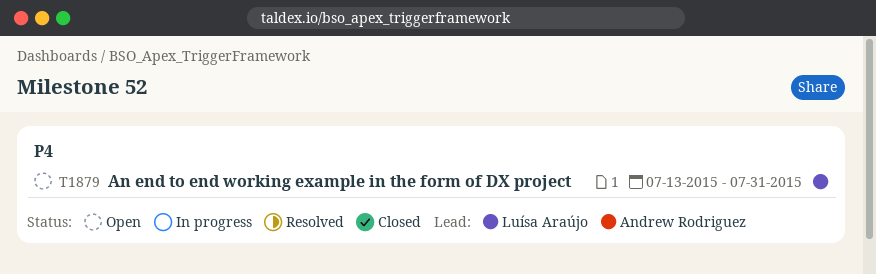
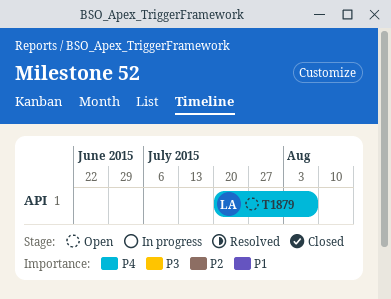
T1879, start: Jul 13 -> Jul 20
T1879, due: Jul 31 -> Aug 7

